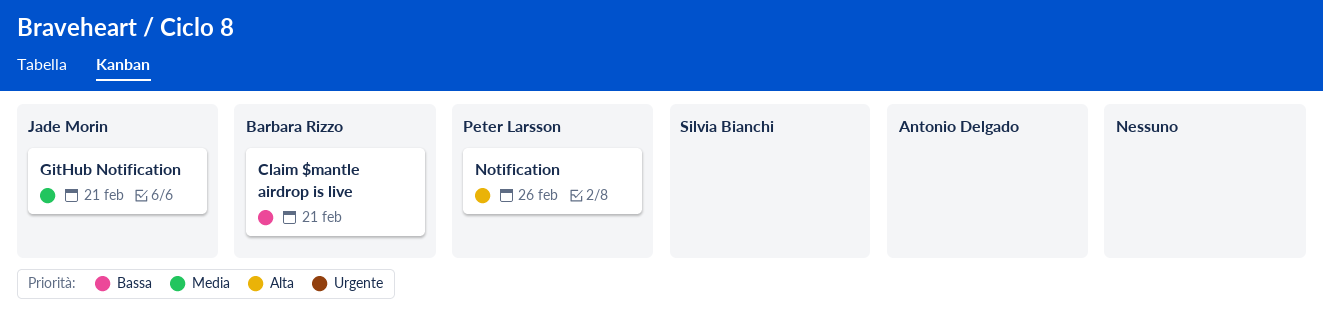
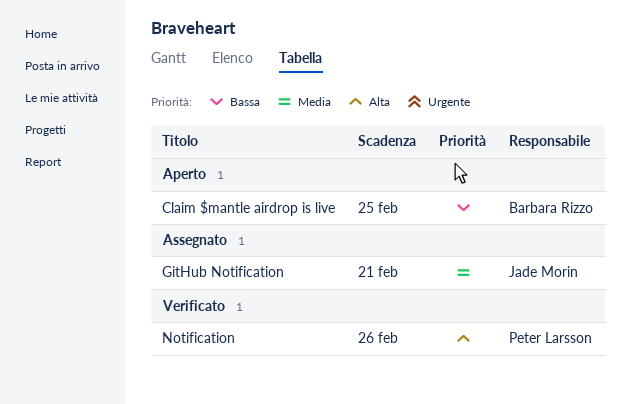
Claim $mantle airdrop is live, due: Feb 21 -> Feb 25

